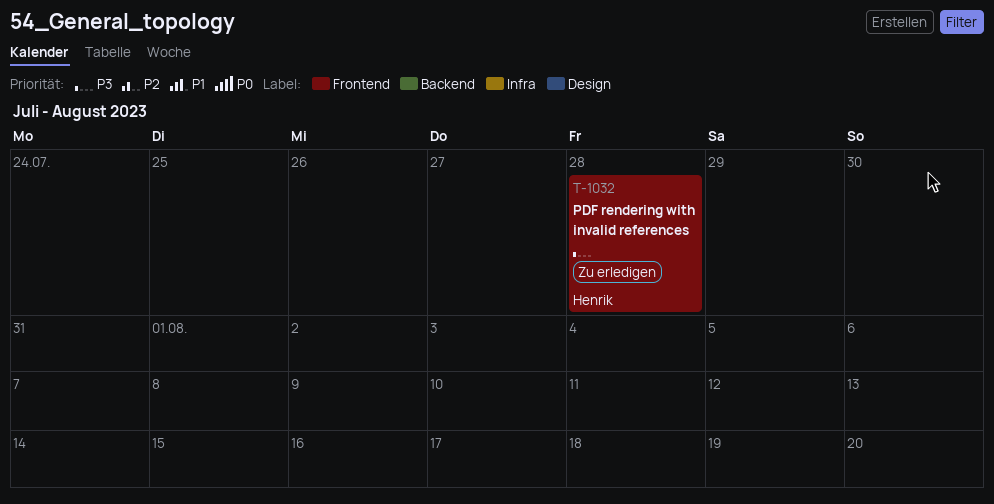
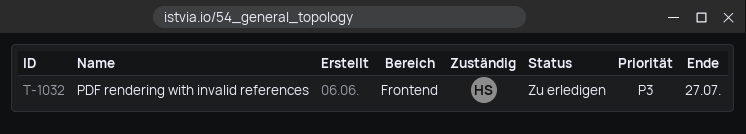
T-1032, due: Jul 28 -> Jul 27

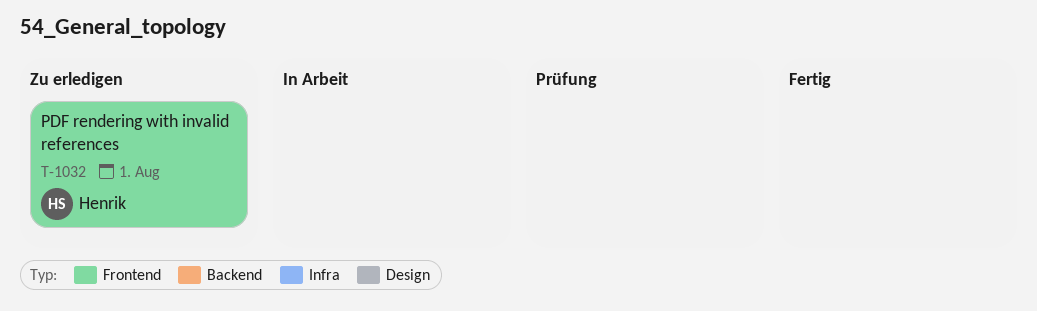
T-1032, due: Jul 27 -> Aug 1

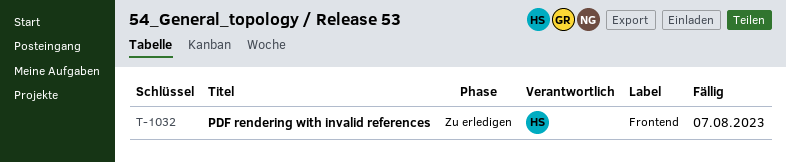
T-1032, due: Aug 1 -> Aug 7

